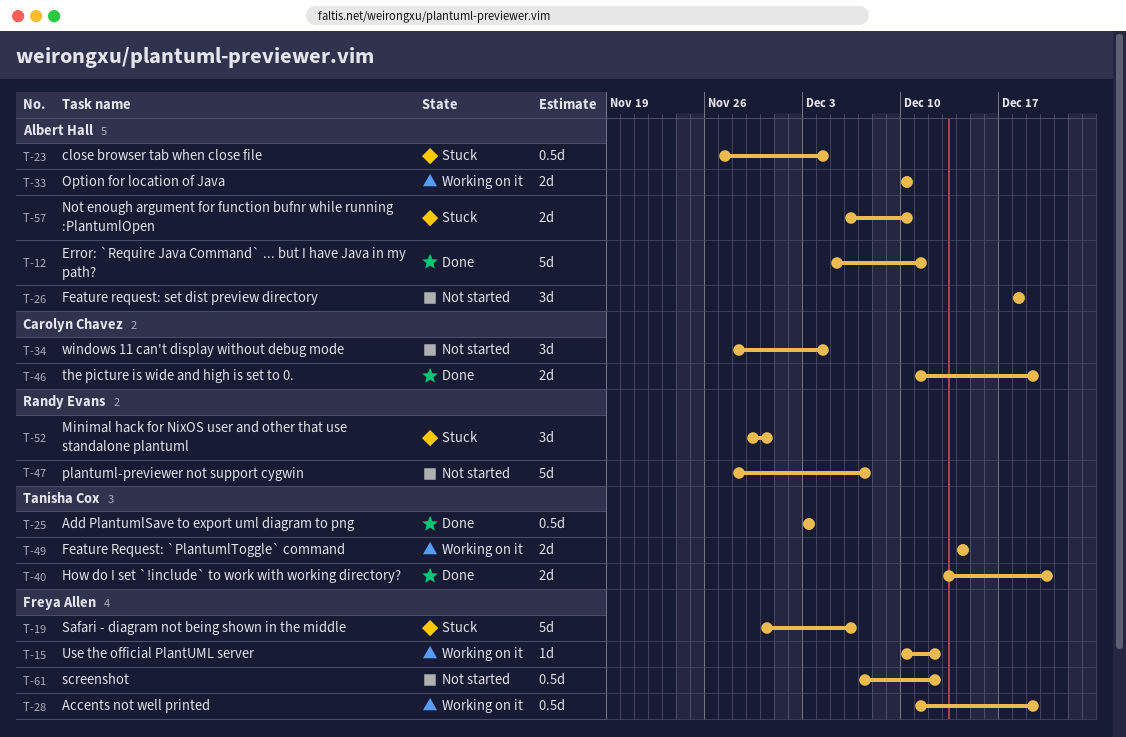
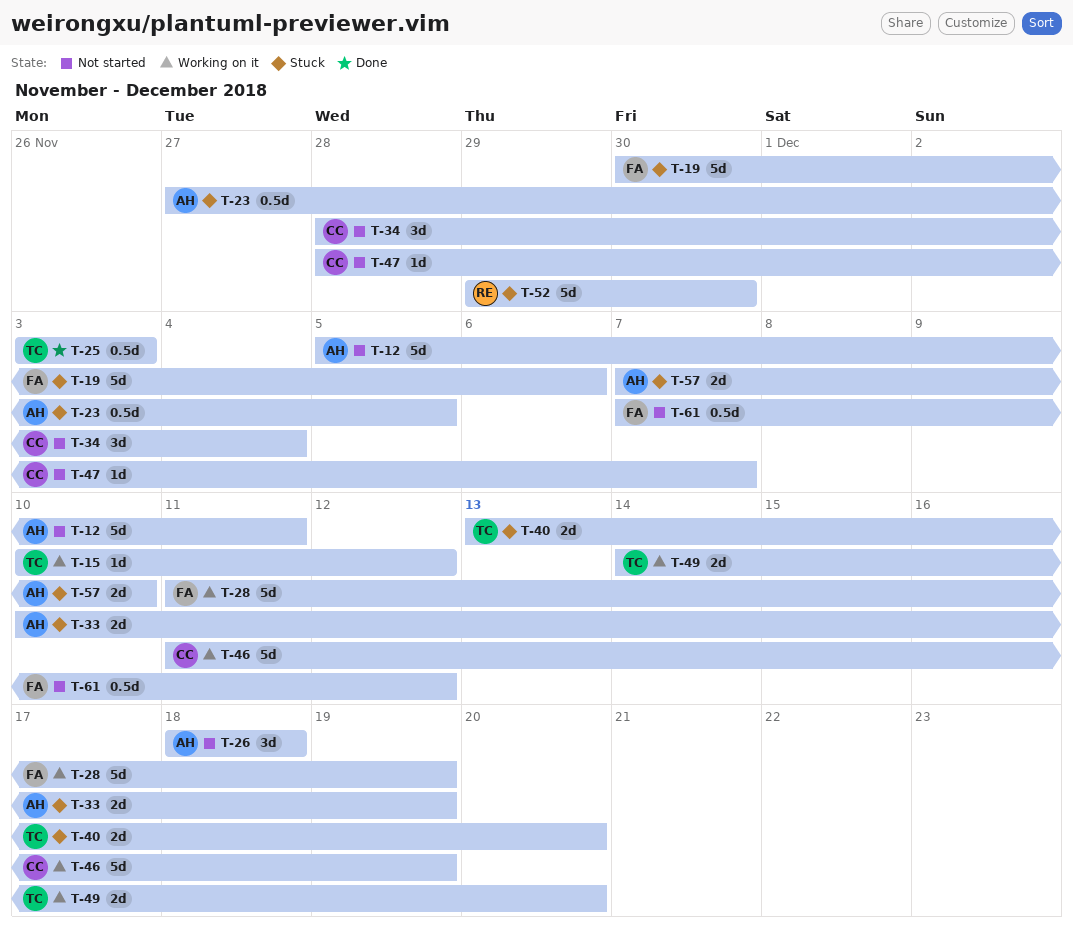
T-12, status: Done -> Not started
T-15, owner: Freya Allen -> Tanisha Cox
T-23, due: Dec 4 -> Dec 5
T-28, estimate: 0.5d -> 5d
T-33, status: Working on it -> Stuck
T-33, due: Dec 10 -> Dec 19
T-40, status: Done -> Stuck
T-46, status: Done -> Working on it
T-46, estimate: 2d -> 5d
T-47, owner: Randy Evans -> Carolyn Chavez
T-47, estimate: 5d -> 1d
T-49, due: Dec 14 -> Dec 20
T-52, estimate: 3d -> 5d
T-57, start: Dec 6 -> Dec 7

